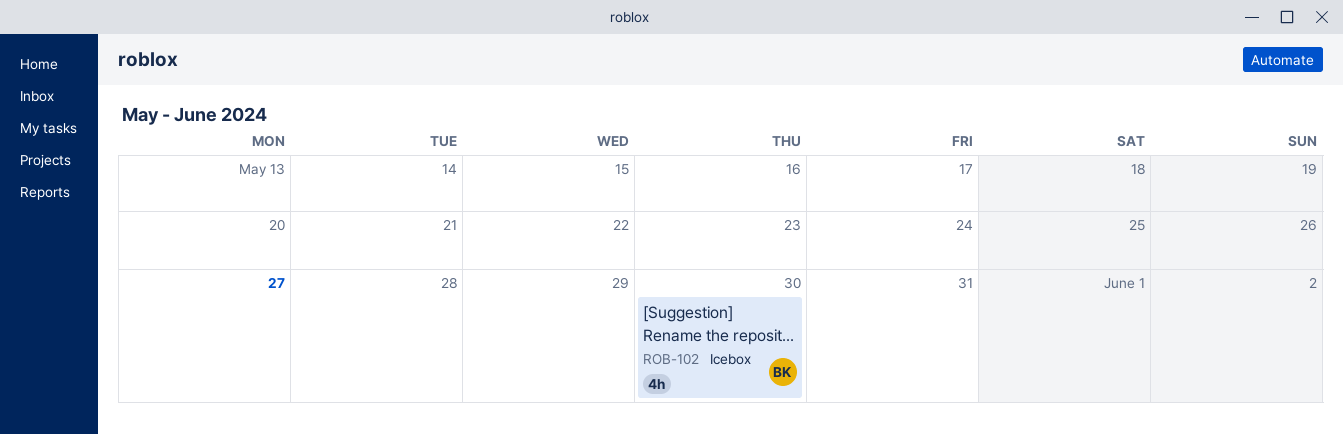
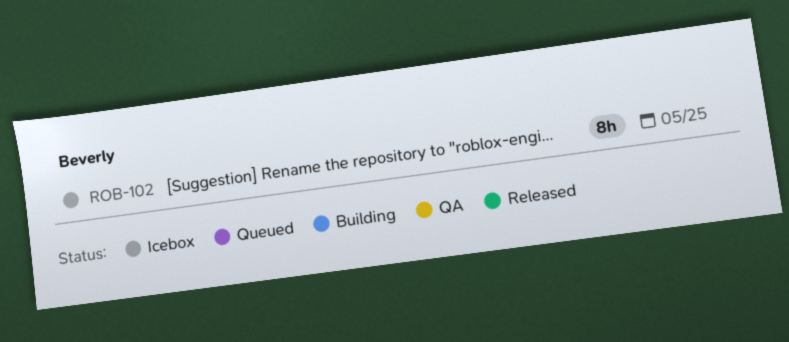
ROB-102, estimate: 4h -> 8h
ROB-102, due: May 30 -> May 25

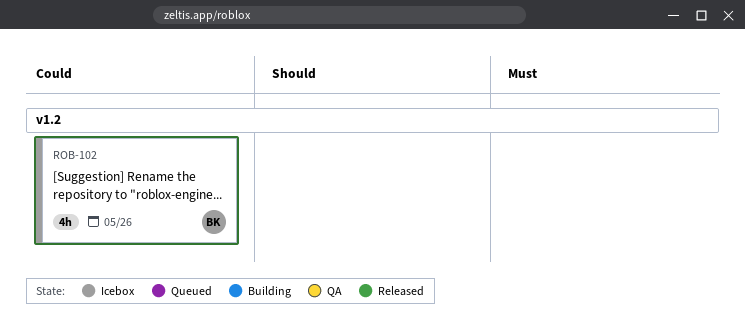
ROB-102, estimate: 8h -> 4h
ROB-102, due: May 25 -> May 26

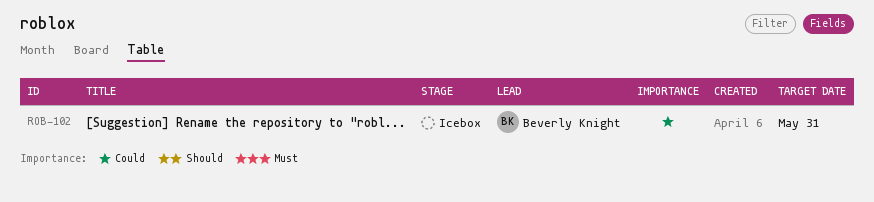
ROB-102, due: May 26 -> May 31

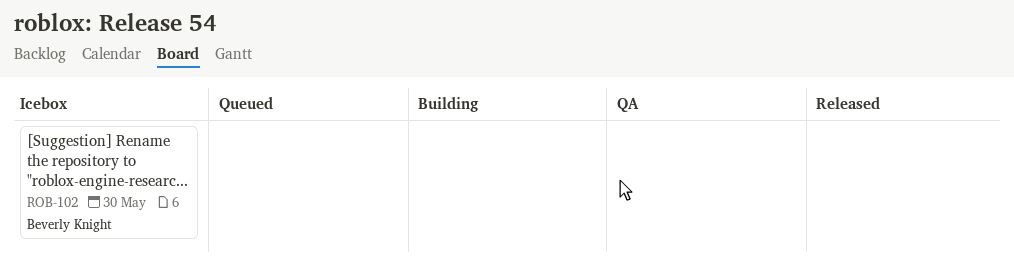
ROB-102, due: May 31 -> May 30

